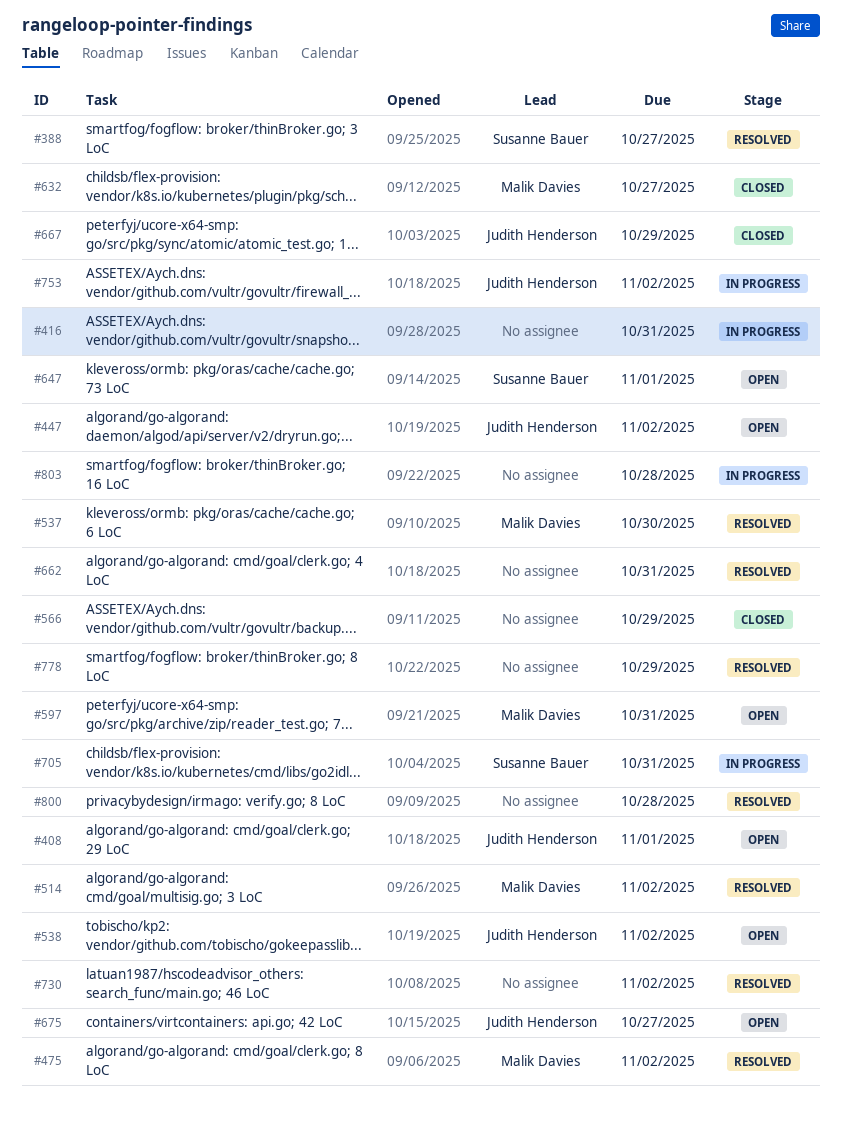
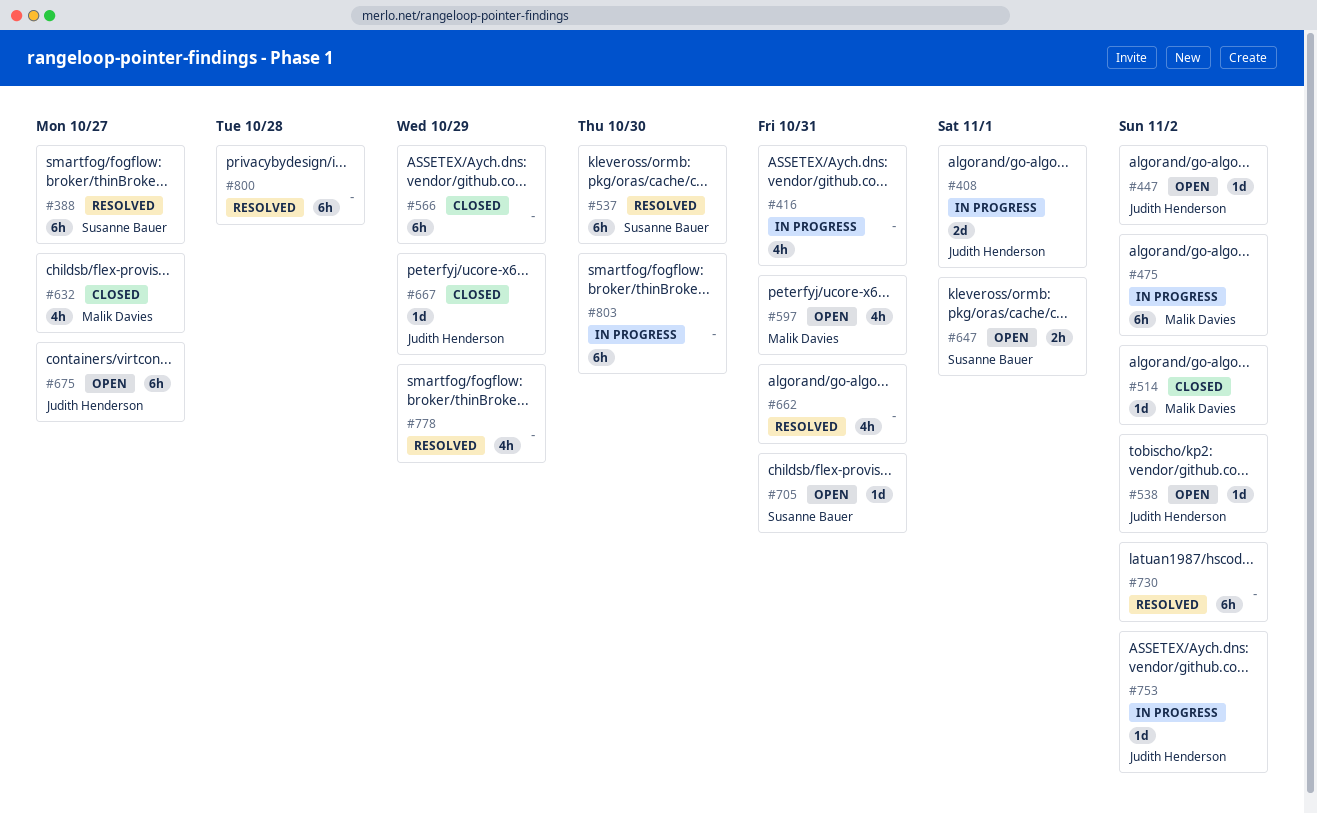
#408, status: Open -> In progress
#475, status: Resolved -> In progress
#514, status: Resolved -> Closed
#537, owner: Malik Davies -> Susanne Bauer
#705, status: In progress -> Open
#803, due: Oct 28 -> Oct 30

